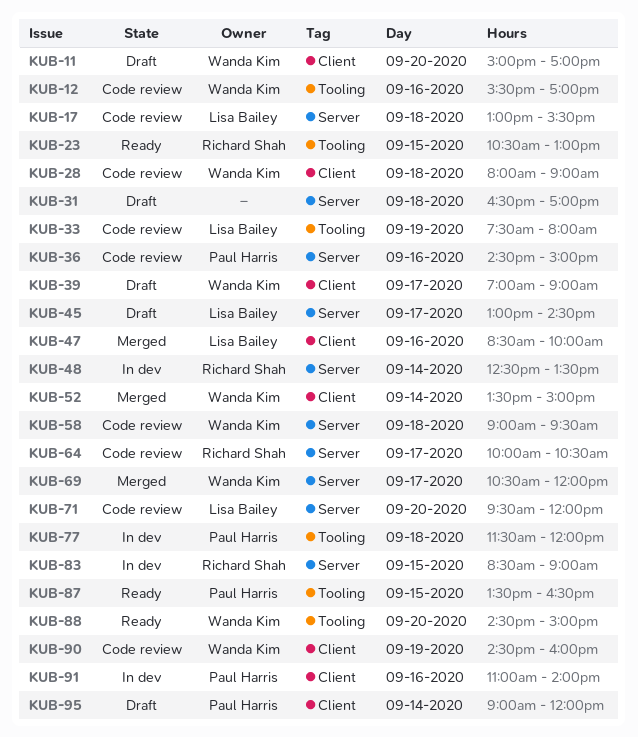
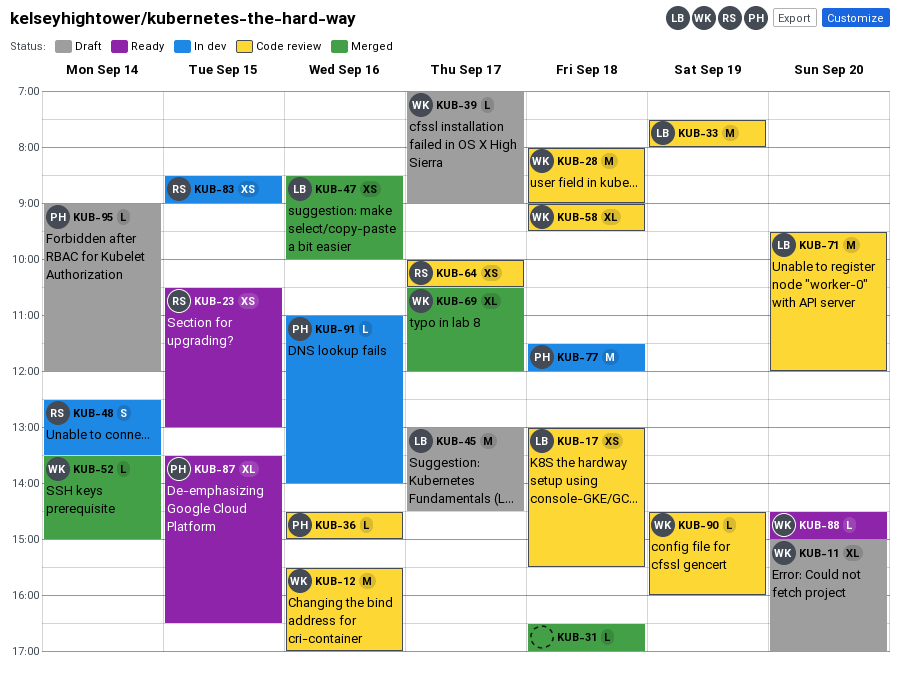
KUB-31, status: Draft -> Merged

